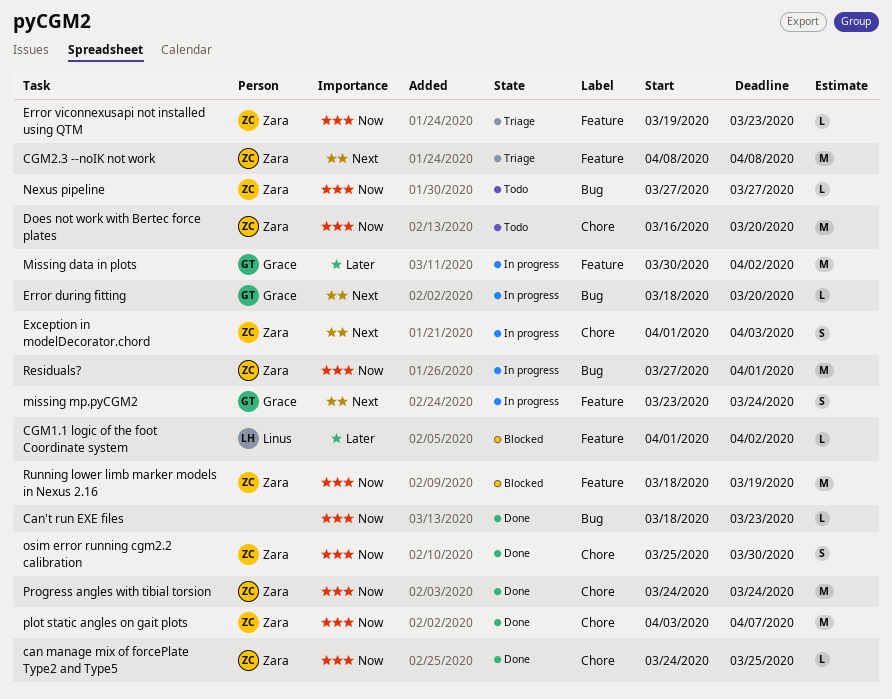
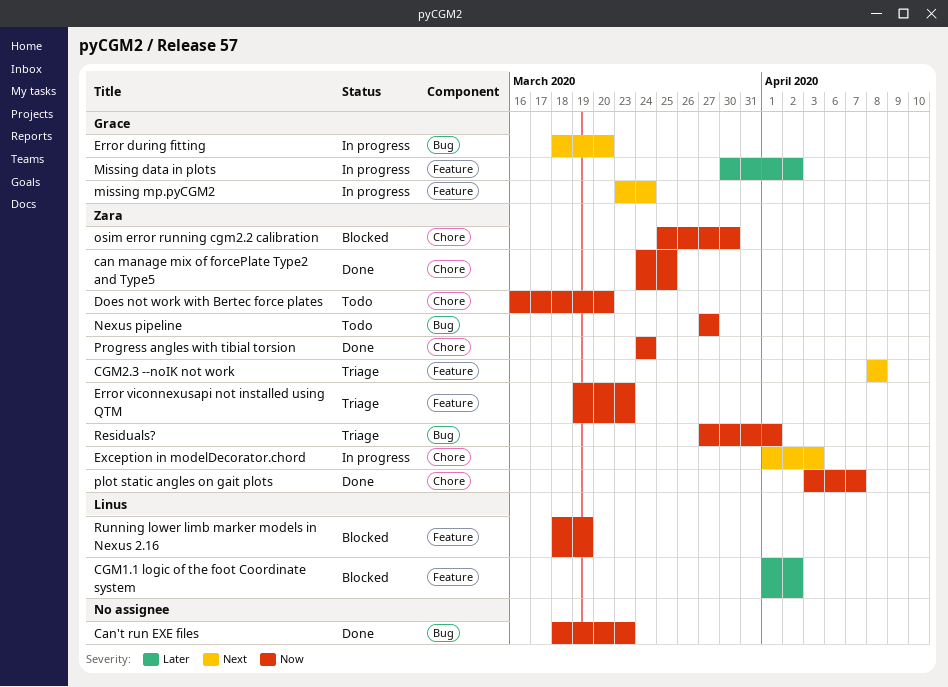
osim error running cgm2.2 calibration, status: Done -> Blocked
Residuals?, status: In progress -> Triage
Running lower limb marker models in Nexus 2.16, owner: Zara -> Linus

